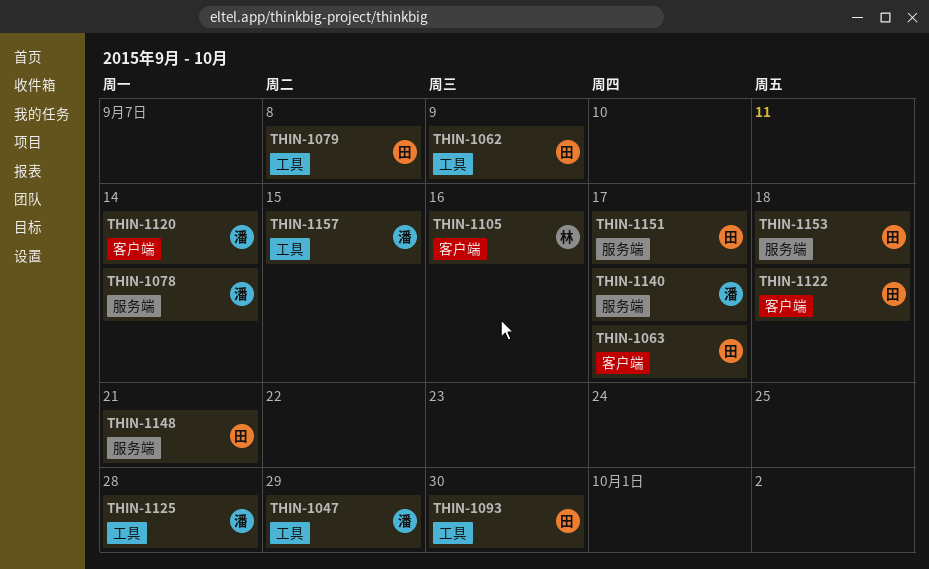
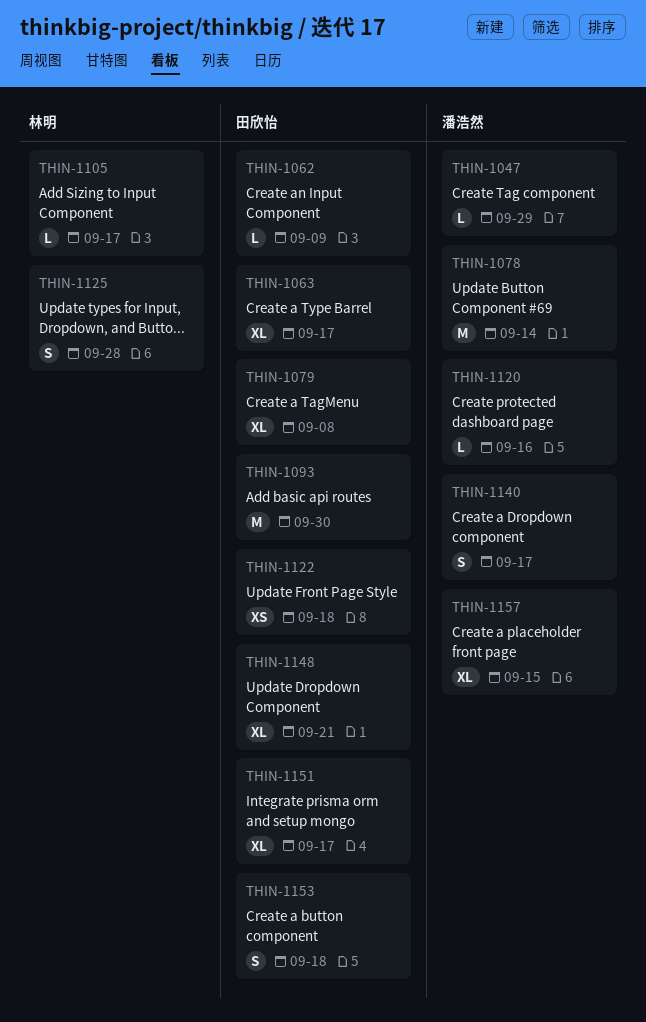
THIN-1105, due: Sep 16 -> Sep 17
THIN-1120, due: Sep 14 -> Sep 16
THIN-1125, owner: 潘浩然 -> 林明

